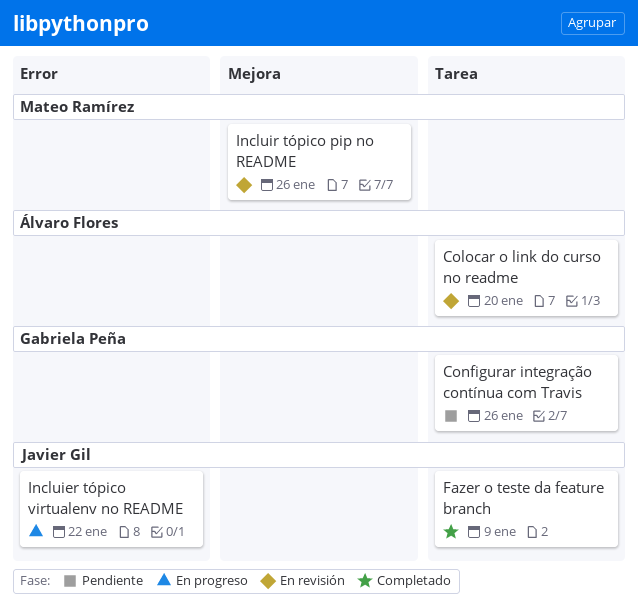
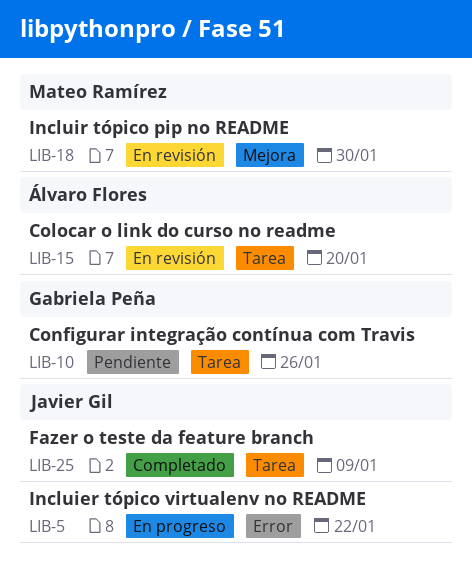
Incluir tópico pip no README, due: Jan 26 -> Jan 30

